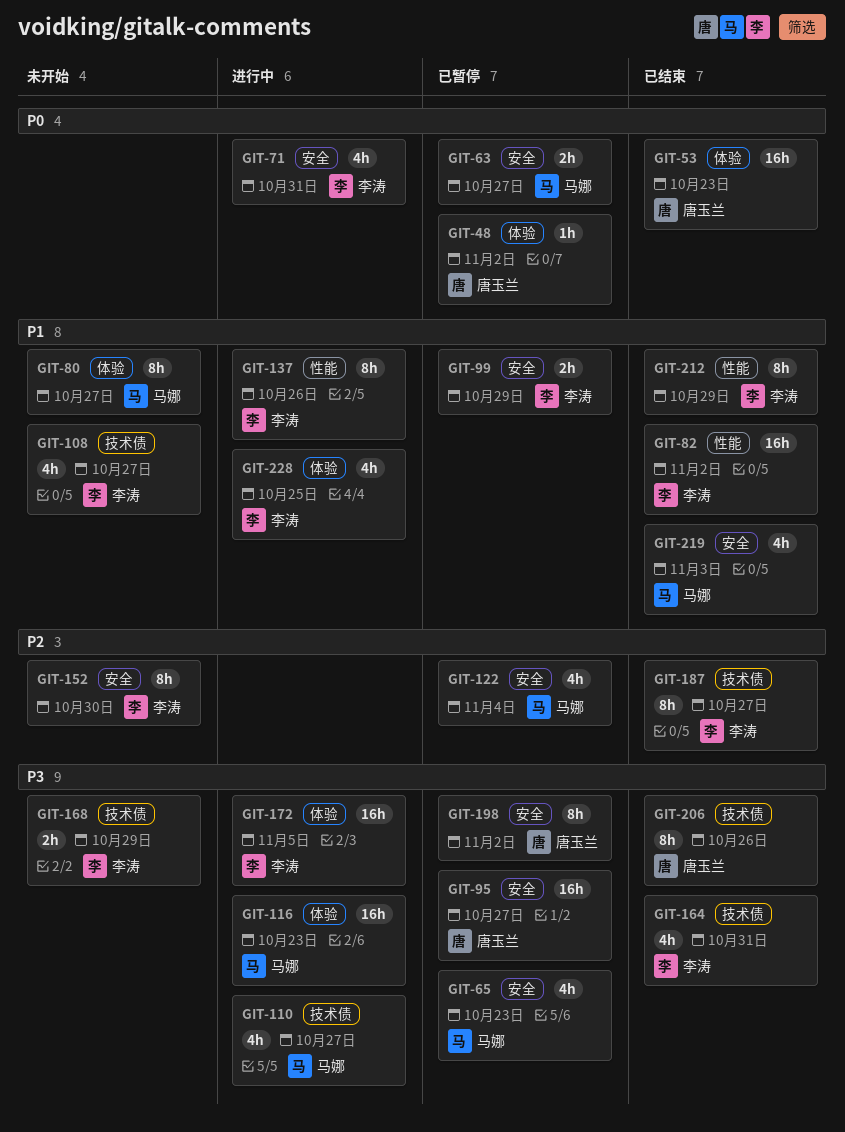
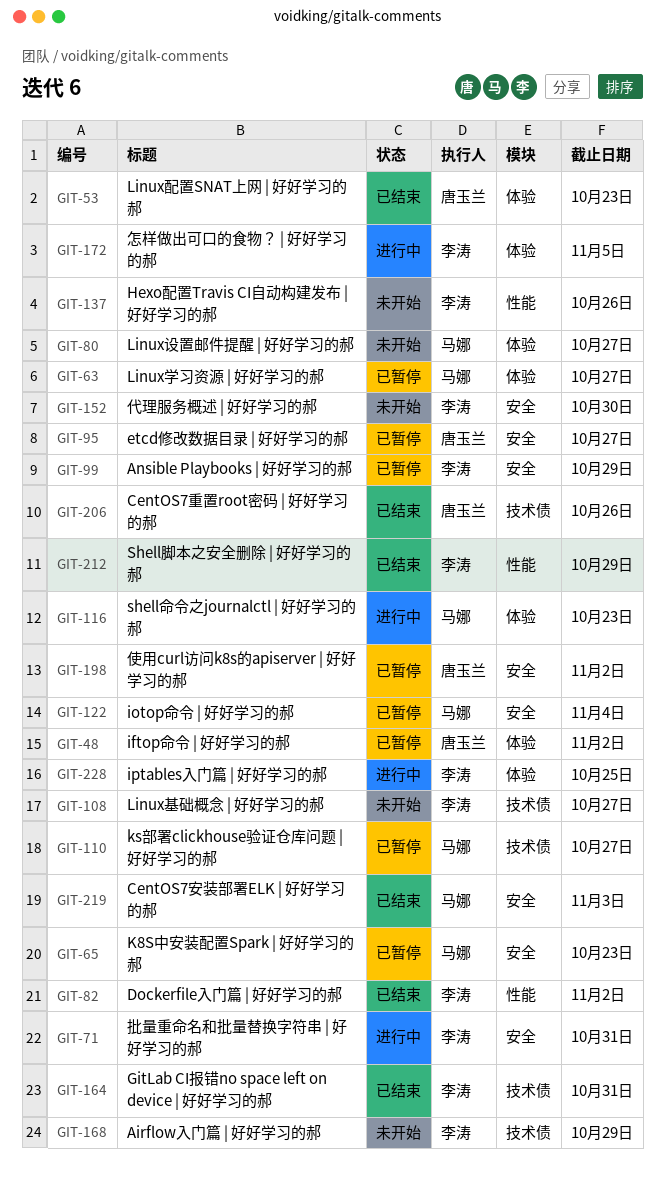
GIT-63, label: 安全 -> 体验
GIT-110, status: 进行中 -> 已暂停
GIT-137, status: 进行中 -> 未开始
GIT-187: present -> none

